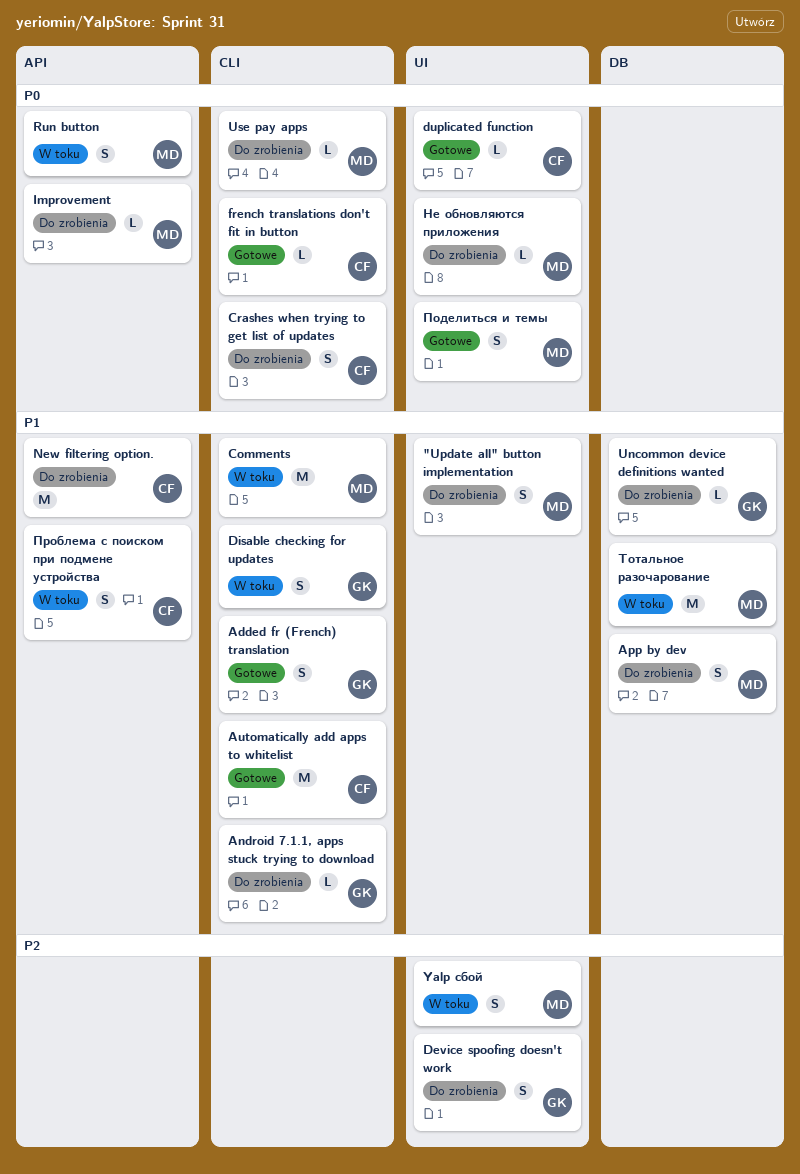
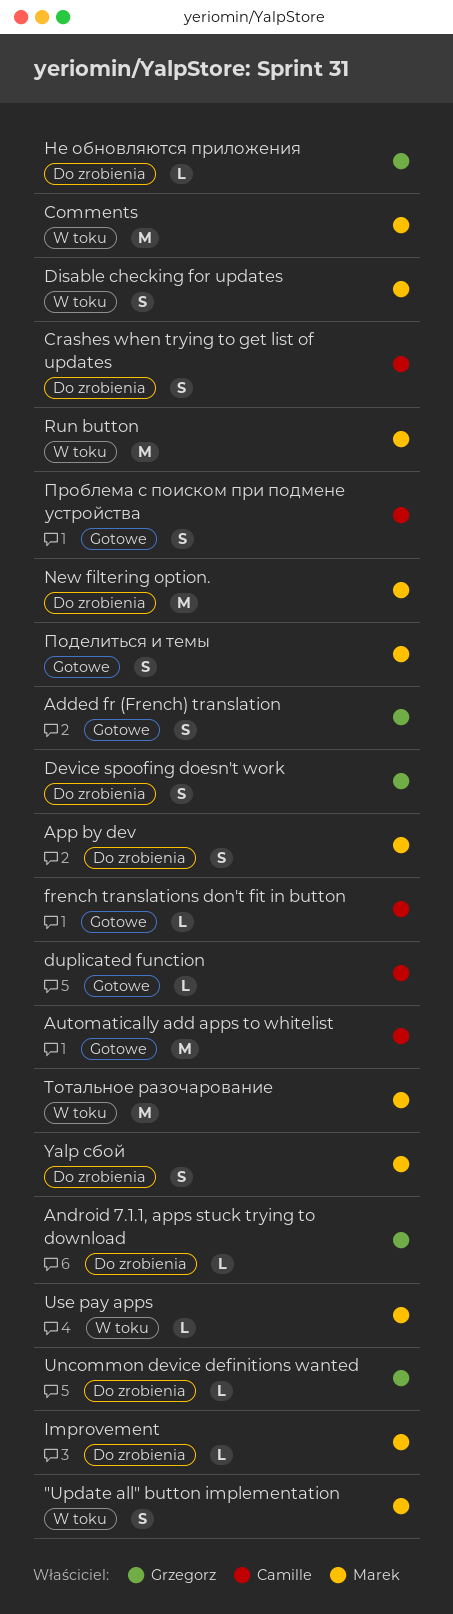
"Update all" button implementation, status: Do zrobienia -> W toku
Disable checking for updates, owner: Grzegorz -> Marek
New filtering option., owner: Camille -> Marek
Run button, estimate: S -> M
Use pay apps, status: Do zrobienia -> W toku
Yalp сбой, status: W toku -> Do zrobienia
Не обновляются приложения, owner: Marek -> Grzegorz
Проблема с поиском при подмене устройства, status: W toku -> Gotowe

